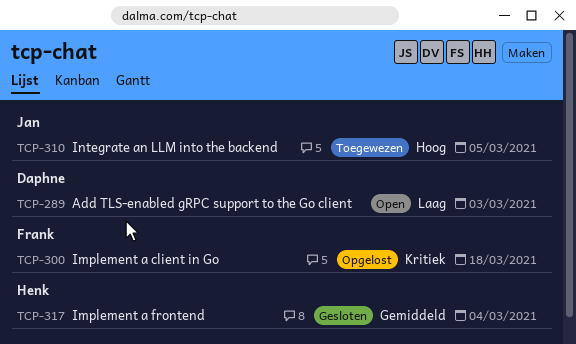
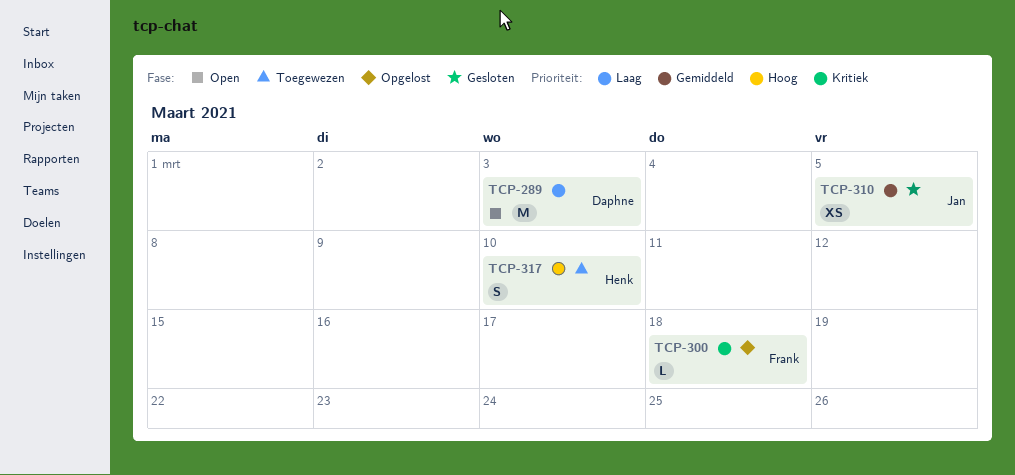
TCP-310, status: Toegewezen -> Gesloten
TCP-310, priority: Hoog -> Gemiddeld
TCP-317, status: Gesloten -> Toegewezen
TCP-317, priority: Gemiddeld -> Hoog
TCP-317, due: Mar 4 -> Mar 10

